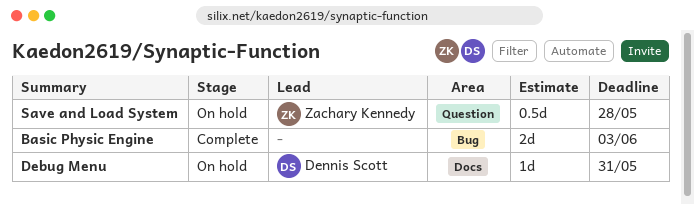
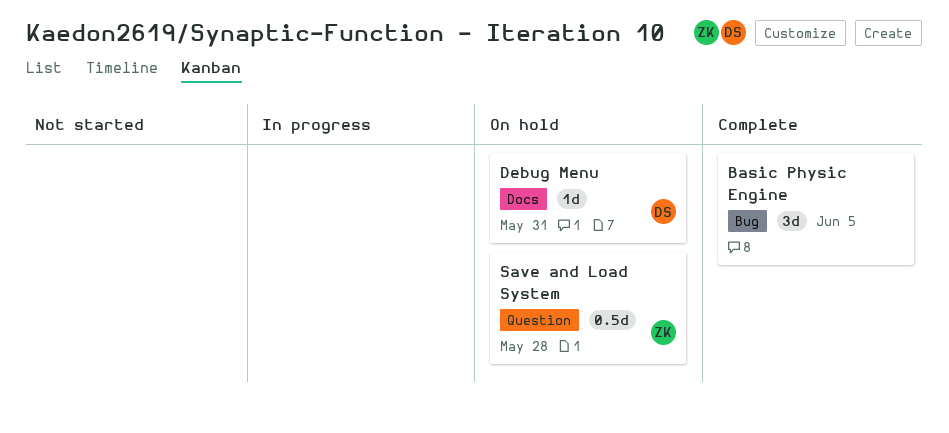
Basic Physic Engine, estimate: 2d -> 3d
Basic Physic Engine, due: Jun 3 -> Jun 5

